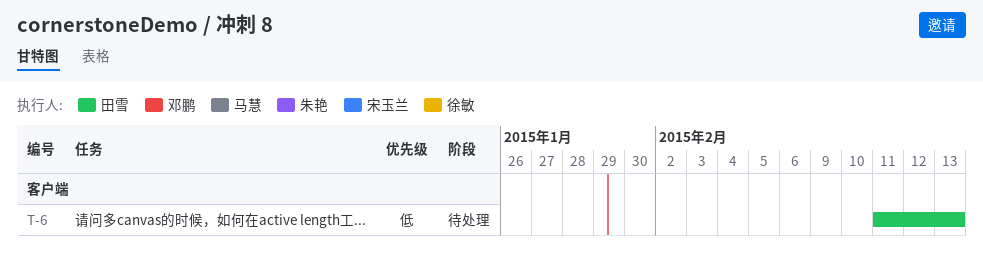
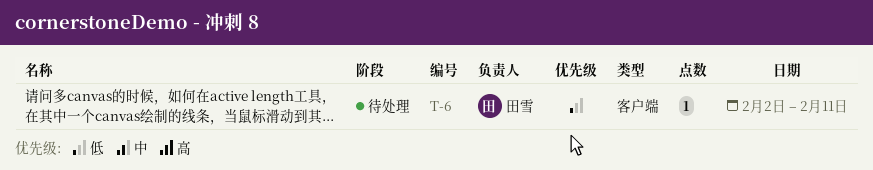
T-6, start: Feb 11 -> Feb 2
T-6, due: Feb 13 -> Feb 11

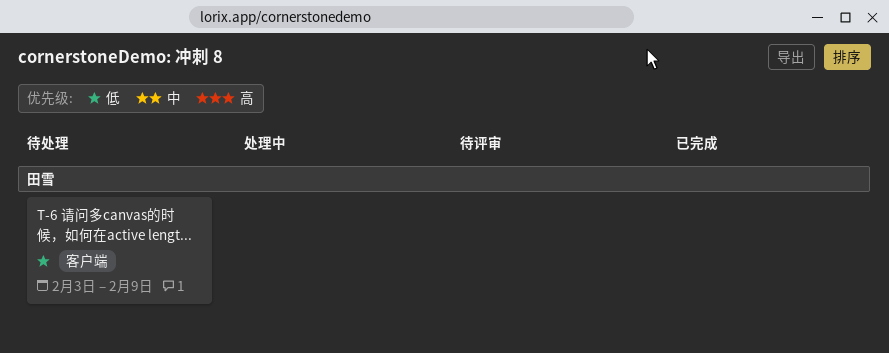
T-6, start: Feb 2 -> Feb 3
T-6, due: Feb 11 -> Feb 9

